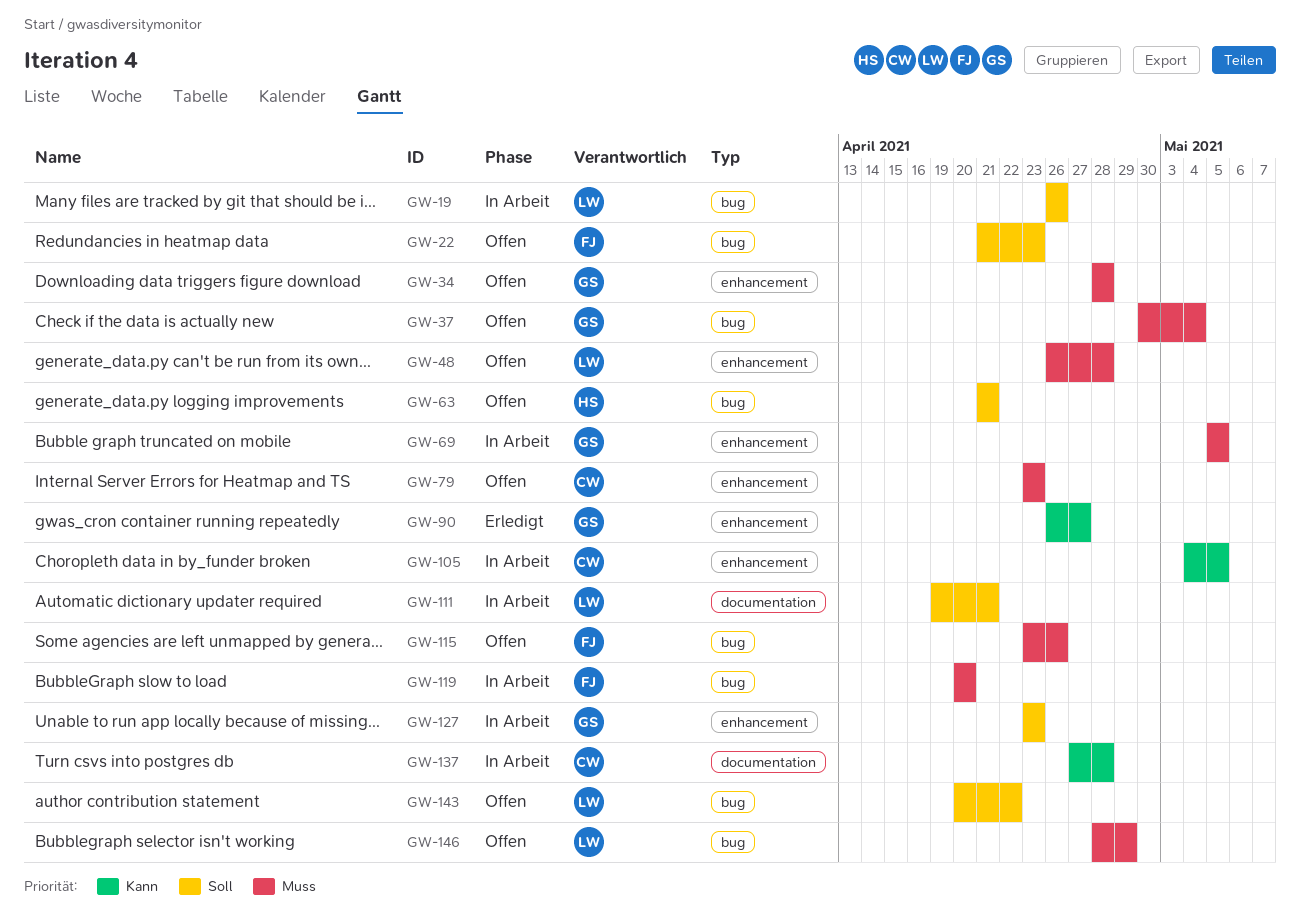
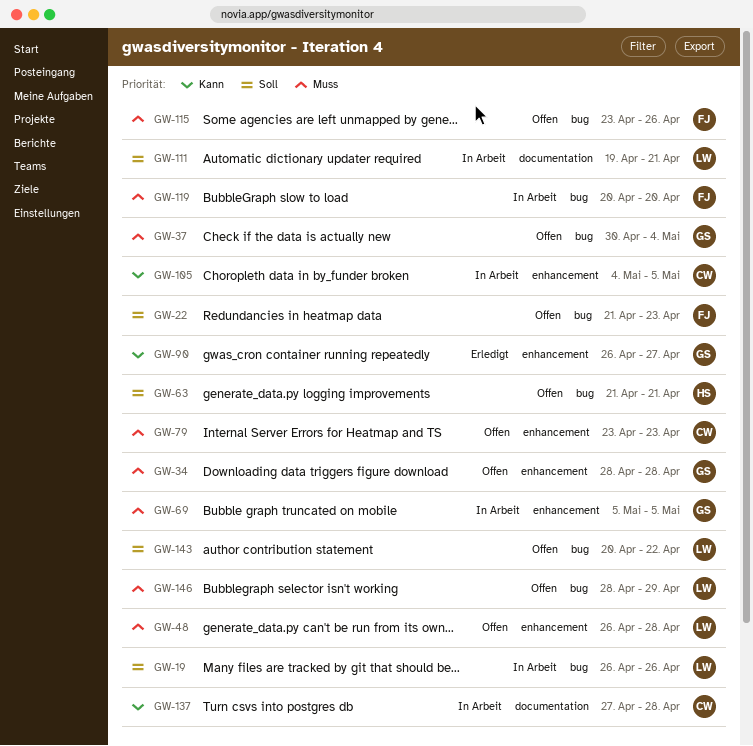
GW-127: present -> none

